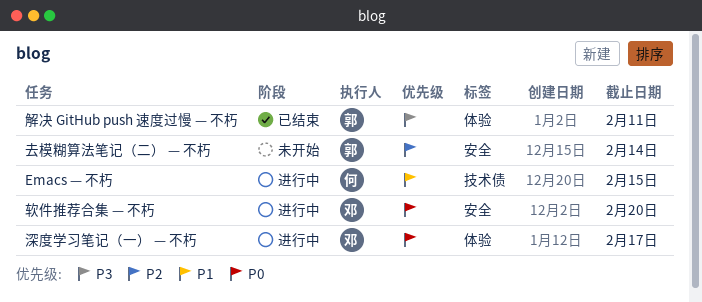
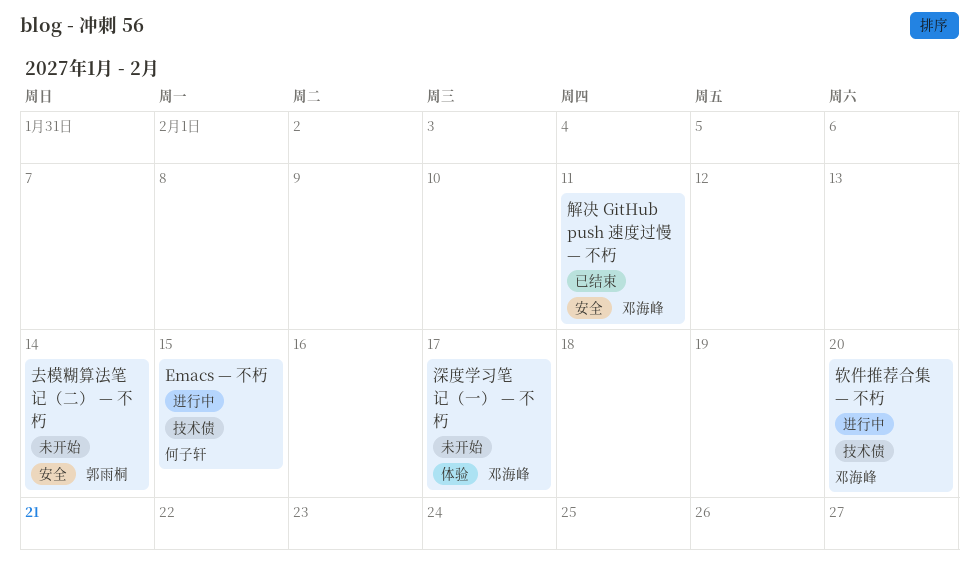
深度学习笔记（一） — 不朽, status: 进行中 -> 未开始
解决 GitHub push 速度过慢 — 不朽, owner: 郭雨桐 -> 邓海峰
解决 GitHub push 速度过慢 — 不朽, label: 体验 -> 安全
软件推荐合集 — 不朽, label: 安全 -> 技术债

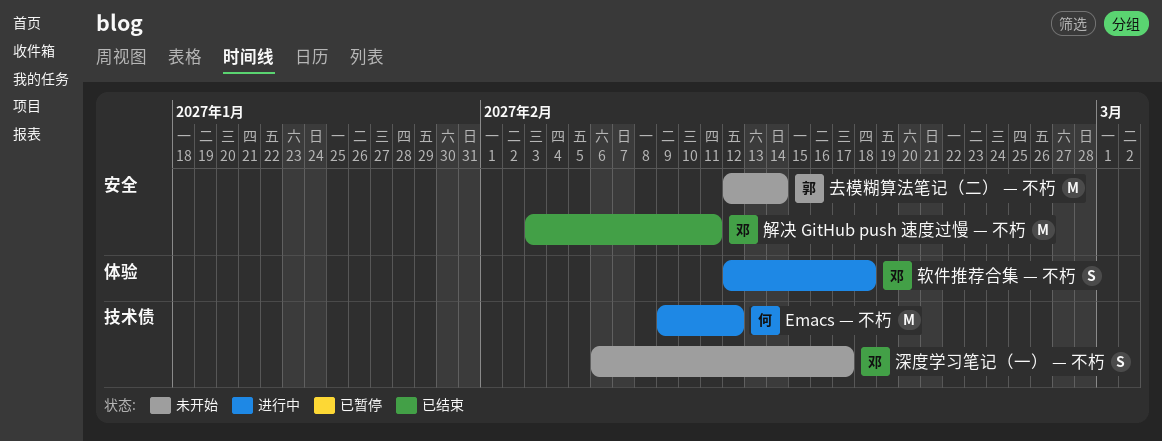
Emacs — 不朽, due: Feb 15 -> Feb 12
深度学习笔记（一） — 不朽, label: 体验 -> 技术债
软件推荐合集 — 不朽, label: 技术债 -> 体验
软件推荐合集 — 不朽, due: Feb 20 -> Feb 18

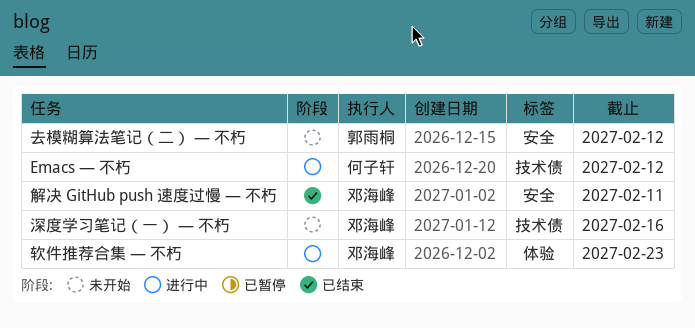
去模糊算法笔记（二） — 不朽, due: Feb 14 -> Feb 12
深度学习笔记（一） — 不朽, due: Feb 17 -> Feb 16
软件推荐合集 — 不朽, due: Feb 18 -> Feb 23

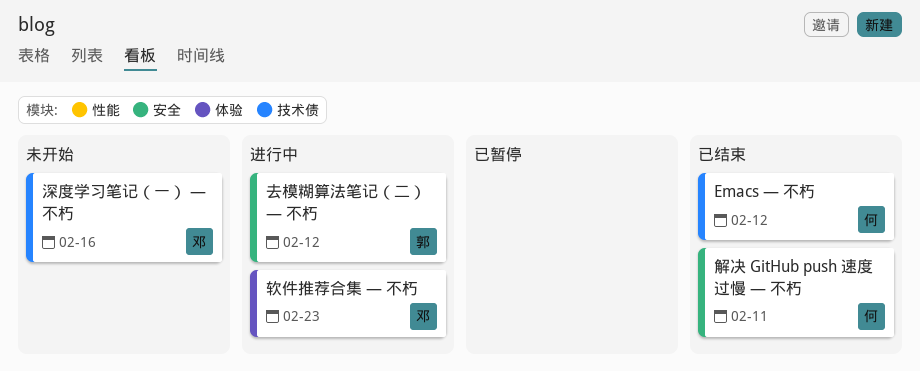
Emacs — 不朽, status: 进行中 -> 已结束
去模糊算法笔记（二） — 不朽, status: 未开始 -> 进行中
解决 GitHub push 速度过慢 — 不朽, owner: 邓海峰 -> 何子轩

